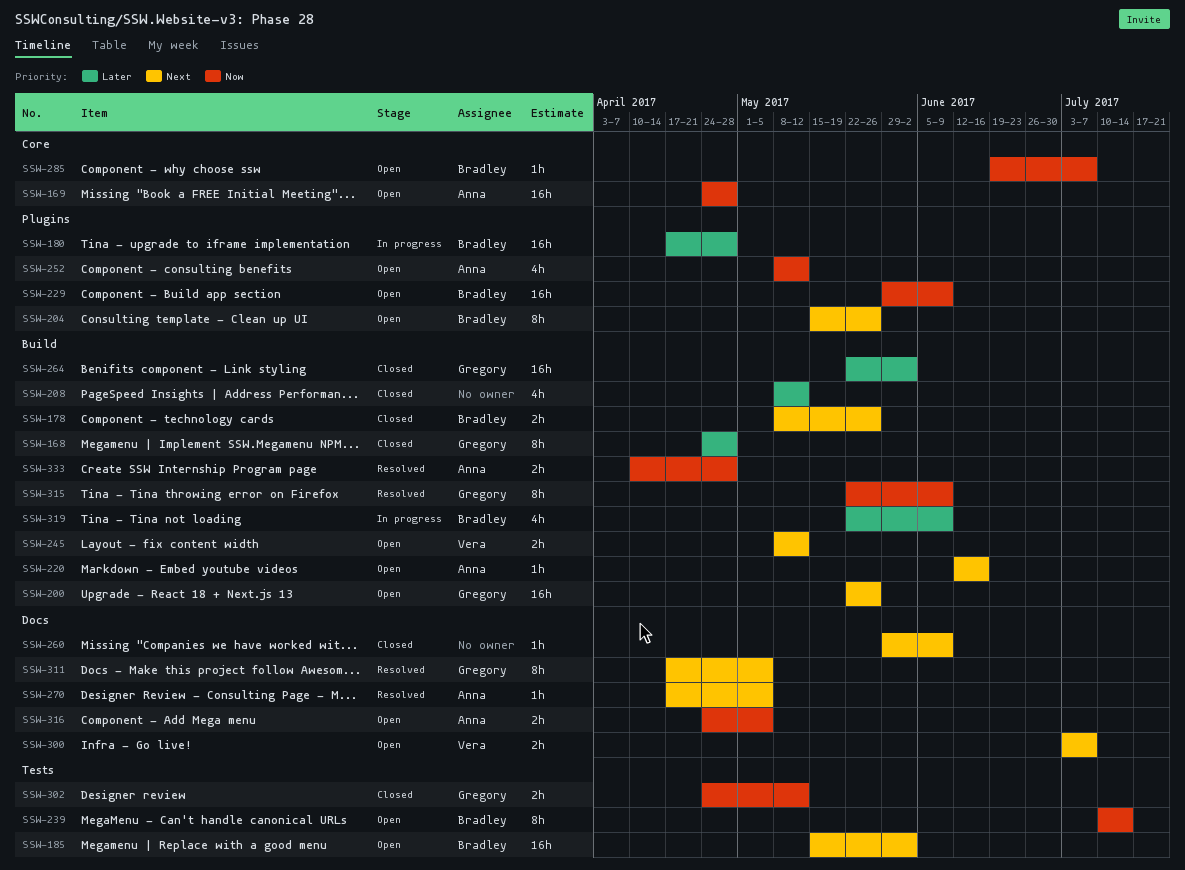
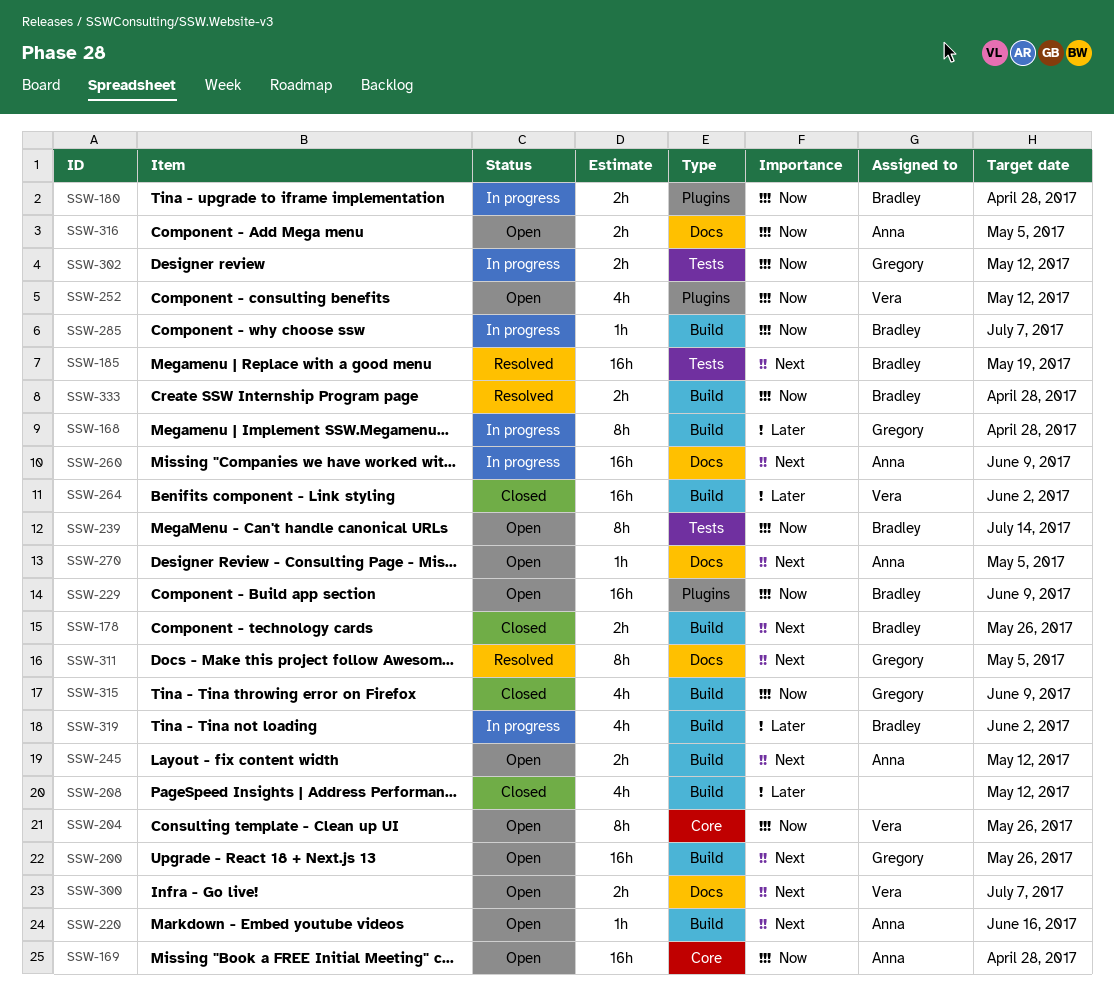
SSW-168, status: Closed -> In progress
SSW-180, priority: Later -> Now
SSW-180, estimate: 16h -> 2h
SSW-185, status: Open -> Resolved
SSW-185, due: Jun 2 -> May 19
SSW-204, owner: Bradley -> Vera
SSW-204, priority: Next -> Now
SSW-204, label: Plugins -> Core
SSW-245, owner: Vera -> Anna
SSW-252, owner: Anna -> Vera
SSW-260, status: Closed -> In progress
SSW-260, owner: none -> Anna
SSW-260, estimate: 1h -> 16h
SSW-264, owner: Gregory -> Vera
SSW-270, status: Resolved -> Open
SSW-285, status: Open -> In progress
SSW-285, label: Core -> Build
SSW-302, status: Closed -> In progress
SSW-315, status: Resolved -> Closed
SSW-315, estimate: 8h -> 4h
SSW-319, due: Jun 9 -> Jun 2
SSW-333, owner: Anna -> Bradley

